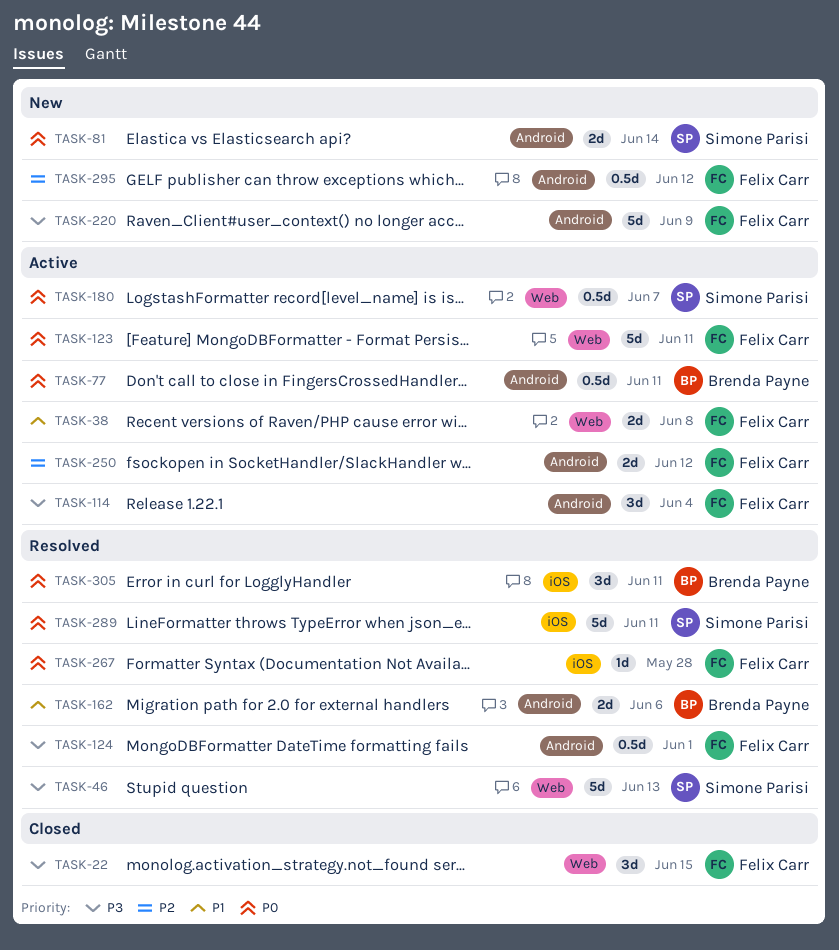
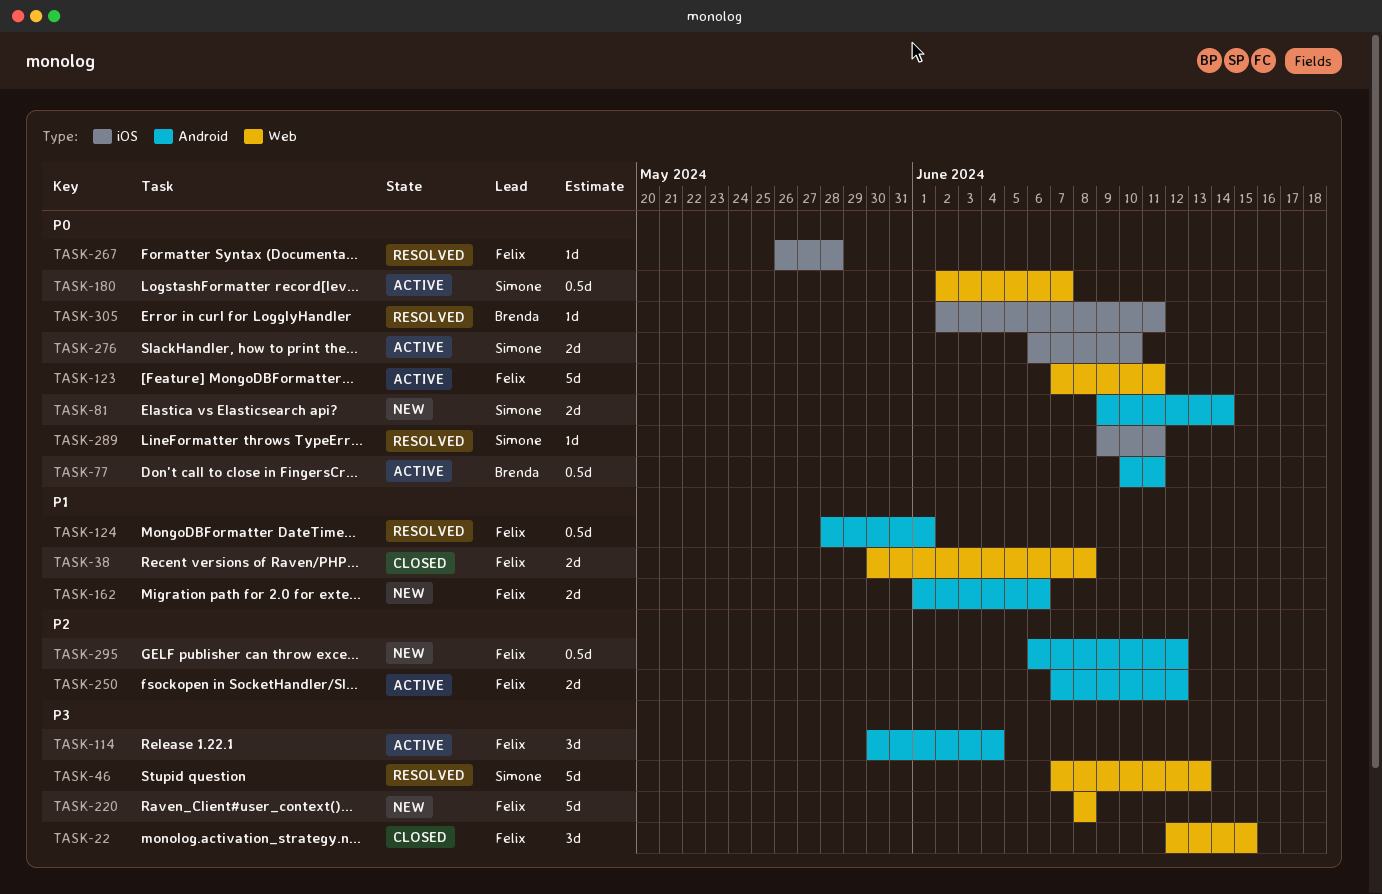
TASK-38, status: Active -> Closed
TASK-124, priority: P3 -> P1
TASK-162, status: Resolved -> New
TASK-162, owner: Brenda Payne -> Felix Carr
TASK-220, label: Android -> Web
TASK-220, due: Jun 9 -> Jun 8
TASK-276: none -> present
TASK-289, estimate: 5d -> 1d
TASK-305, estimate: 3d -> 1d

